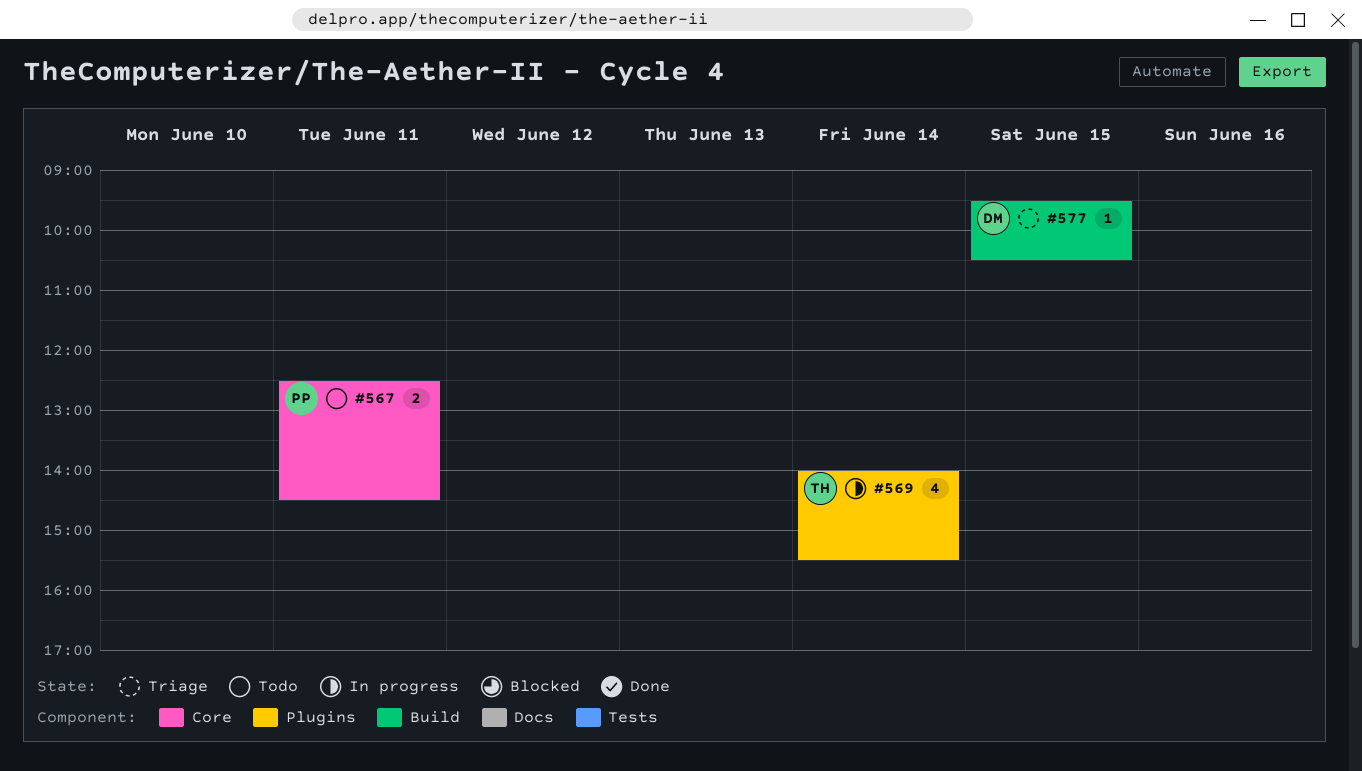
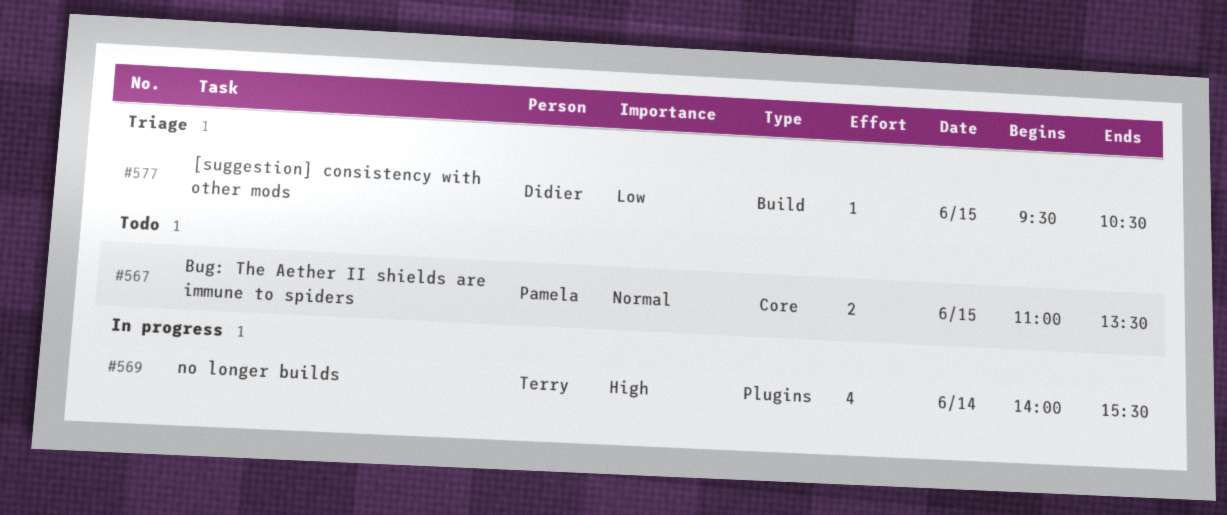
#567, day: Jun 11 -> Jun 15
#567, begins: 12:30 -> 11:00
#567, ends: 14:30 -> 13:30

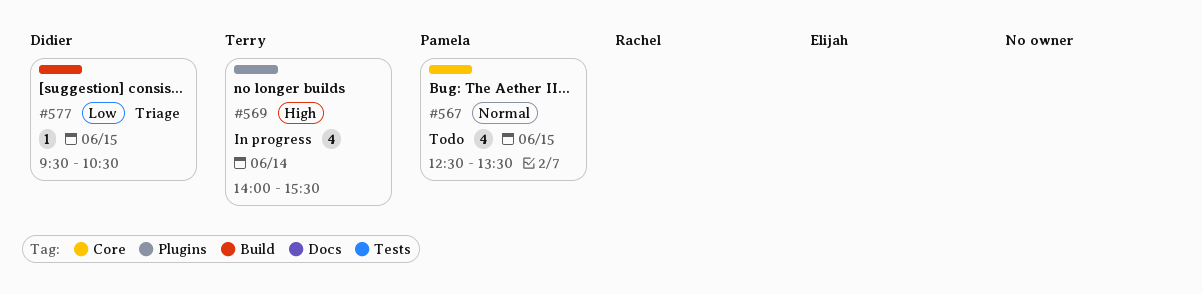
#567, estimate: 2 -> 4
#567, begins: 11:00 -> 12:30

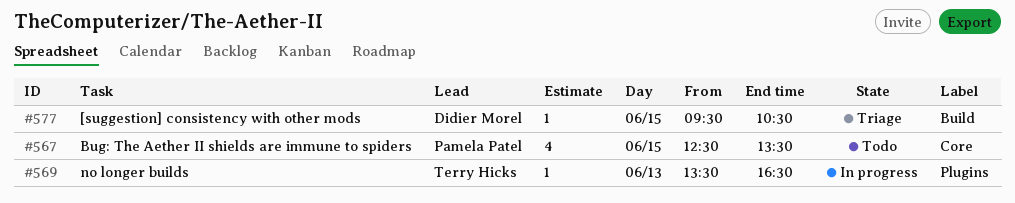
#569, estimate: 4 -> 1
#569, day: Jun 14 -> Jun 13
#569, begins: 14:00 -> 13:30
#569, ends: 15:30 -> 16:30

